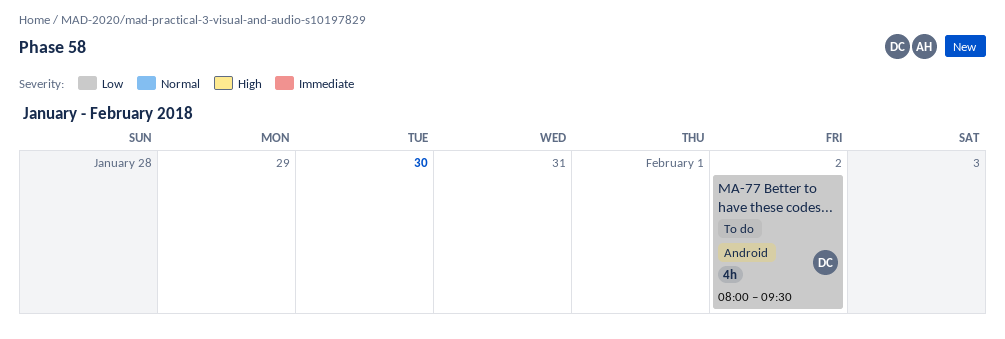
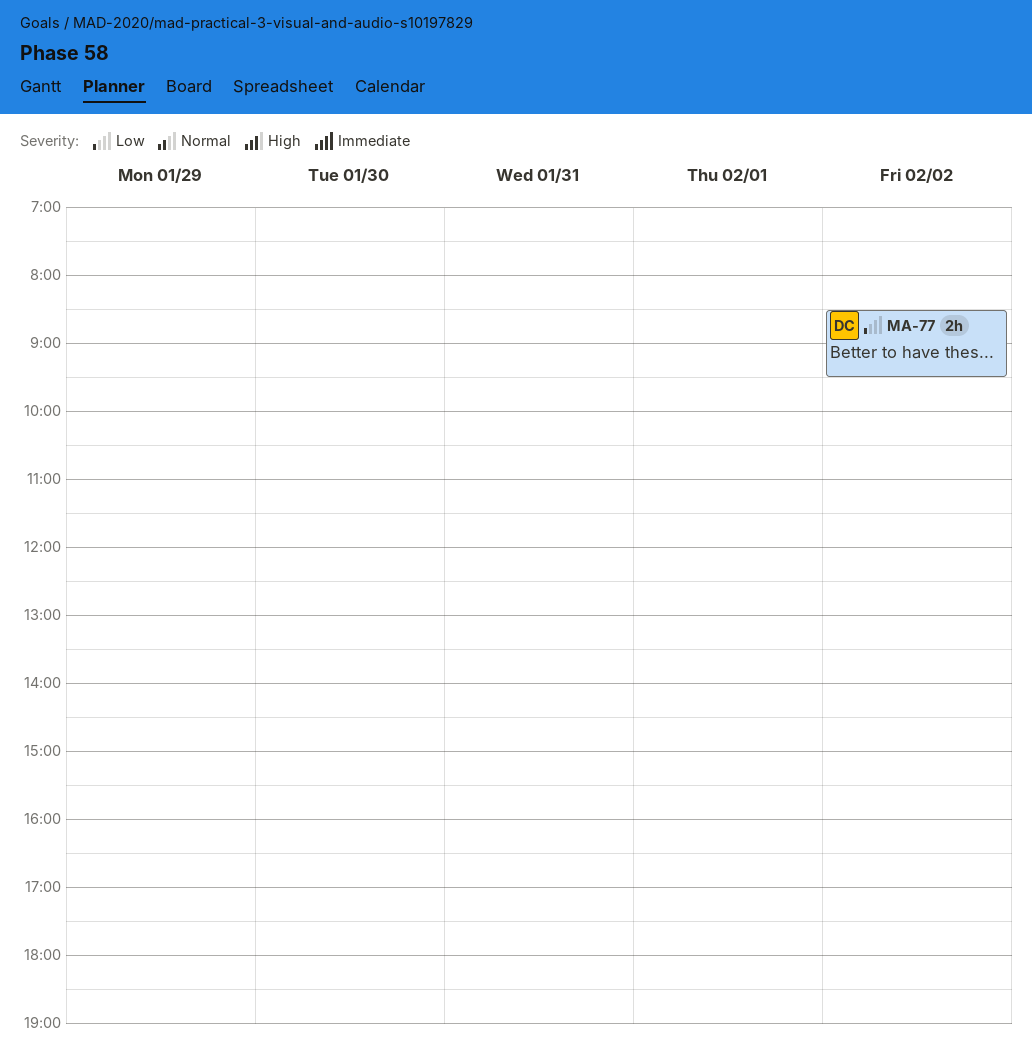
MA-77, estimate: 4h -> 2h
MA-77, begins: 08:00 -> 08:30

